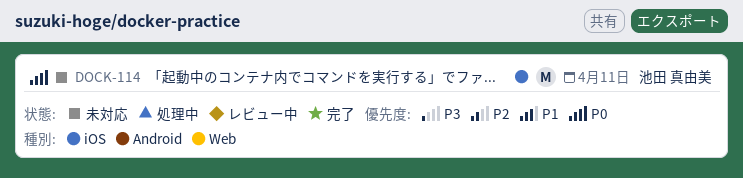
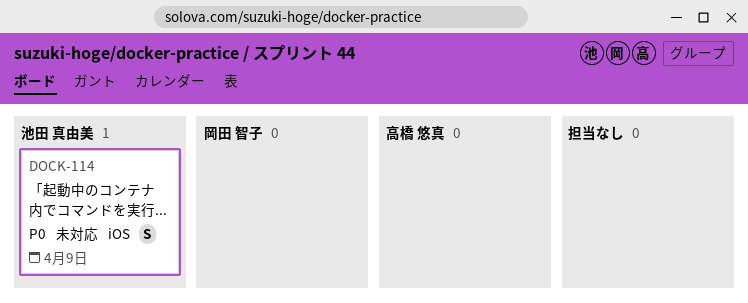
DOCK-114, estimate: M -> S
DOCK-114, due: Apr 11 -> Apr 9

